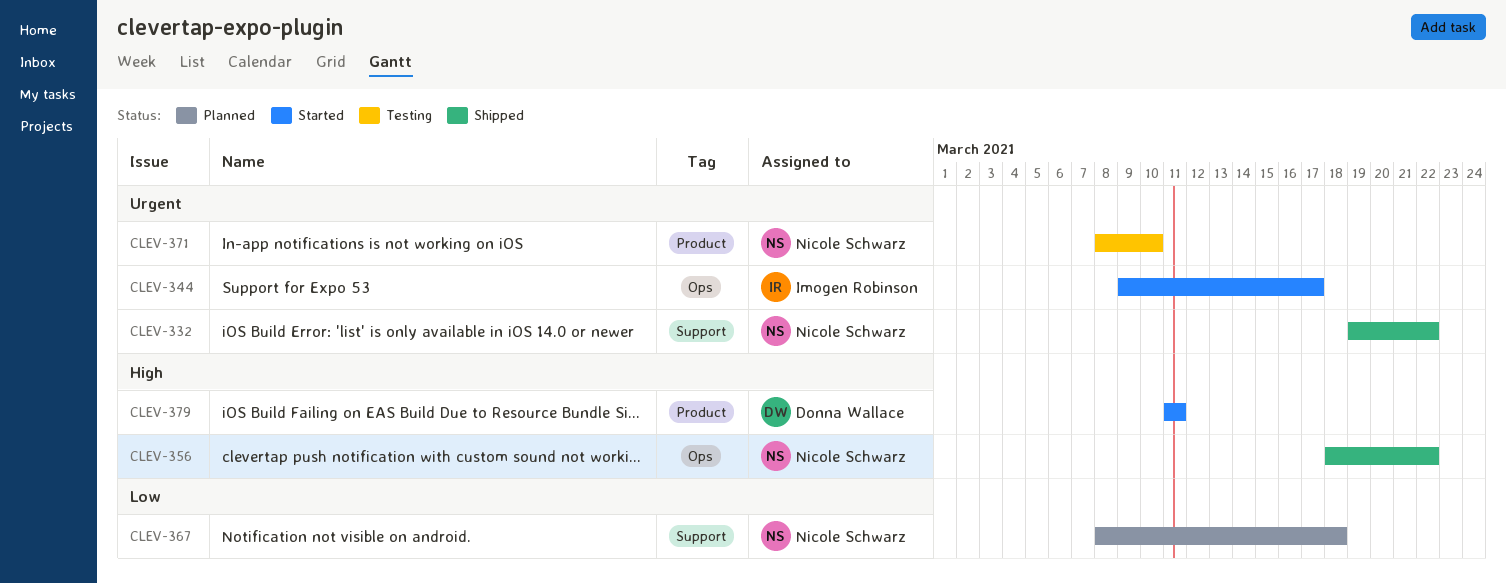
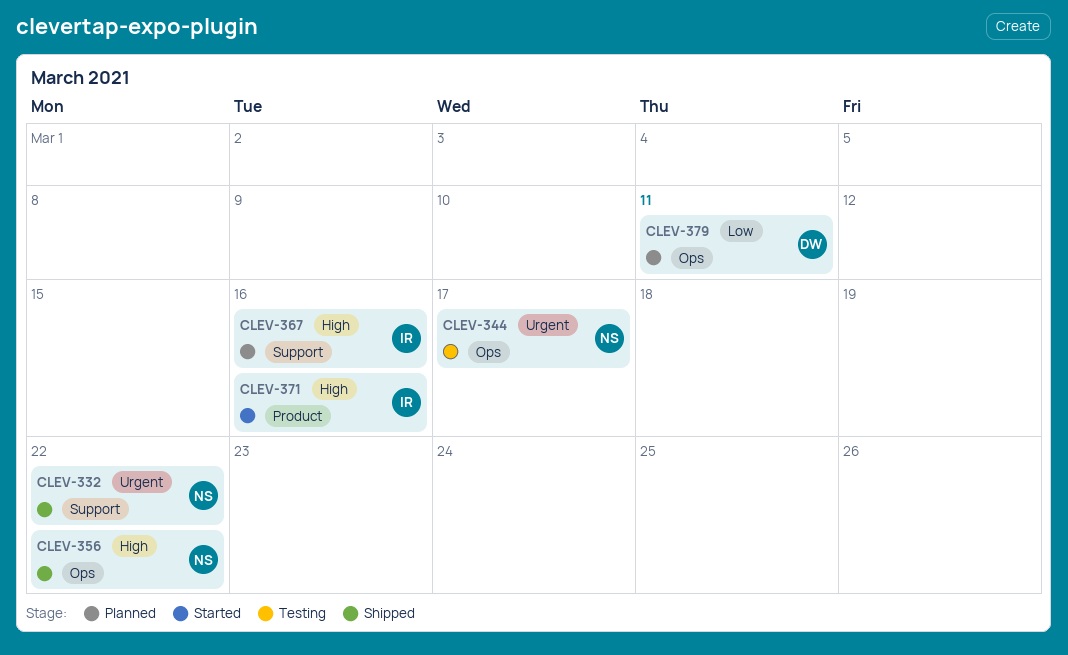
CLEV-344, status: Started -> Testing
CLEV-344, owner: Imogen Robinson -> Nicole Schwarz
CLEV-367, owner: Nicole Schwarz -> Imogen Robinson
CLEV-367, priority: Low -> High
CLEV-367, due: Mar 18 -> Mar 16
CLEV-371, status: Testing -> Started
CLEV-371, owner: Nicole Schwarz -> Imogen Robinson
CLEV-371, priority: Urgent -> High
CLEV-371, due: Mar 10 -> Mar 16
CLEV-379, status: Started -> Planned
CLEV-379, priority: High -> Low
CLEV-379, label: Product -> Ops

